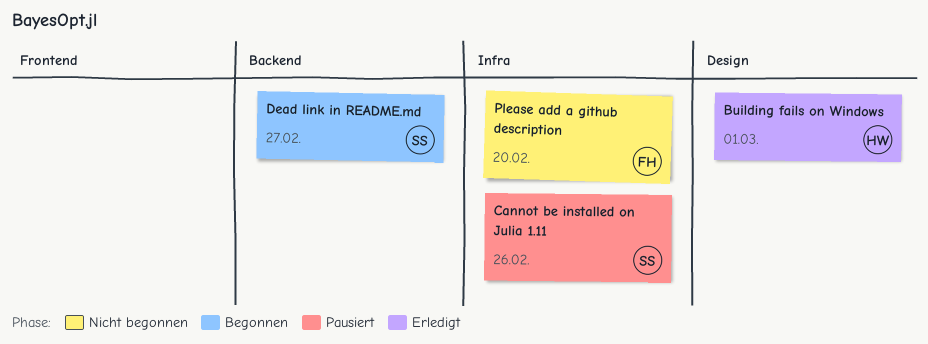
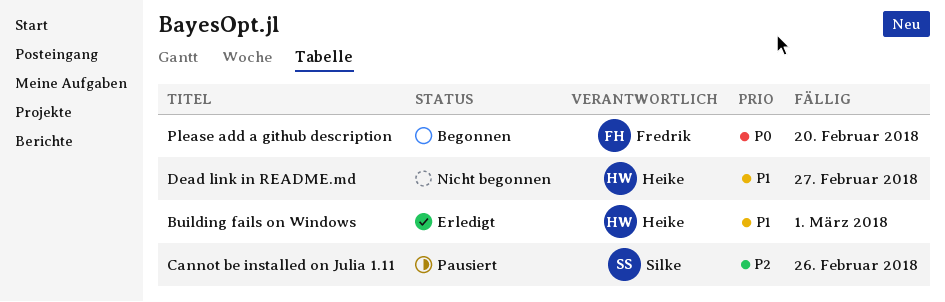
Dead link in README.md, status: Begonnen -> Nicht begonnen
Dead link in README.md, owner: Silke -> Heike
Please add a github description, status: Nicht begonnen -> Begonnen

